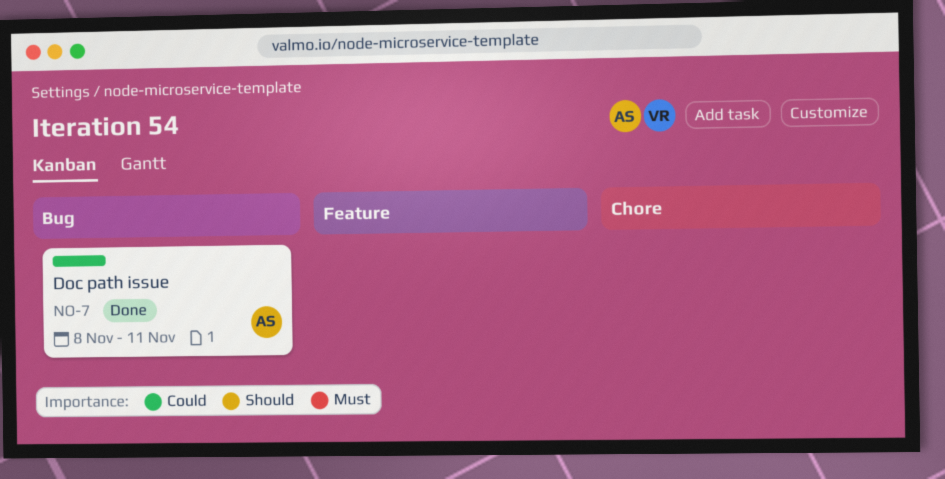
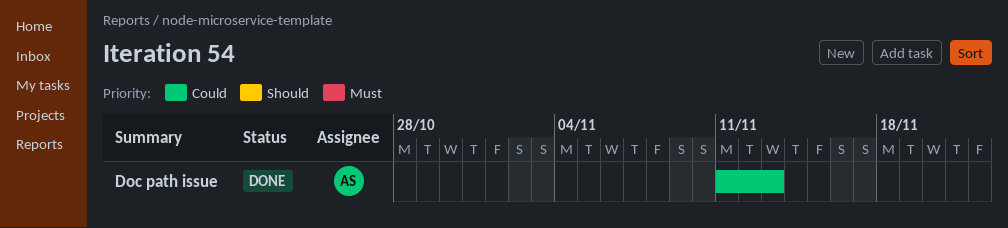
Doc path issue, start: Nov 8 -> Nov 11
Doc path issue, due: Nov 11 -> Nov 13

